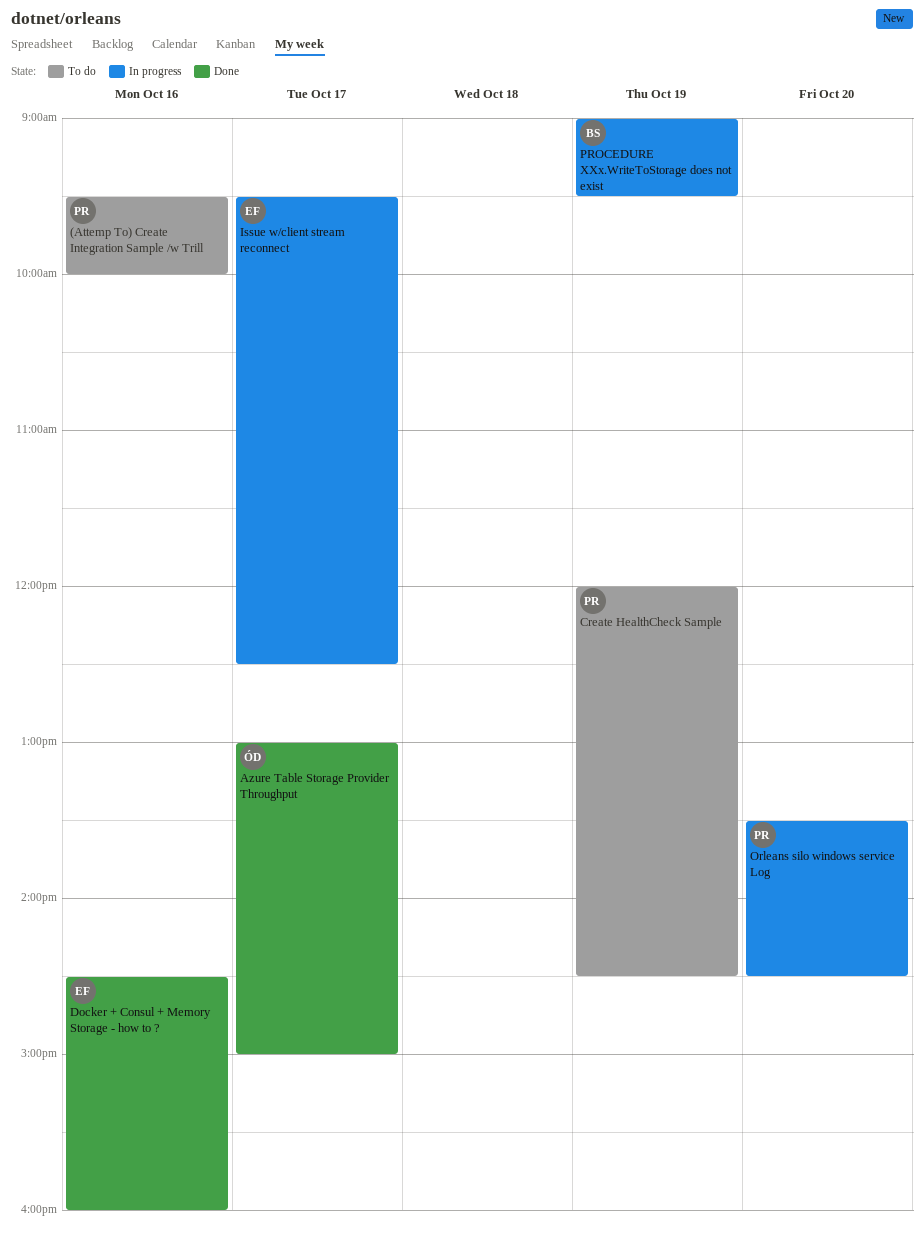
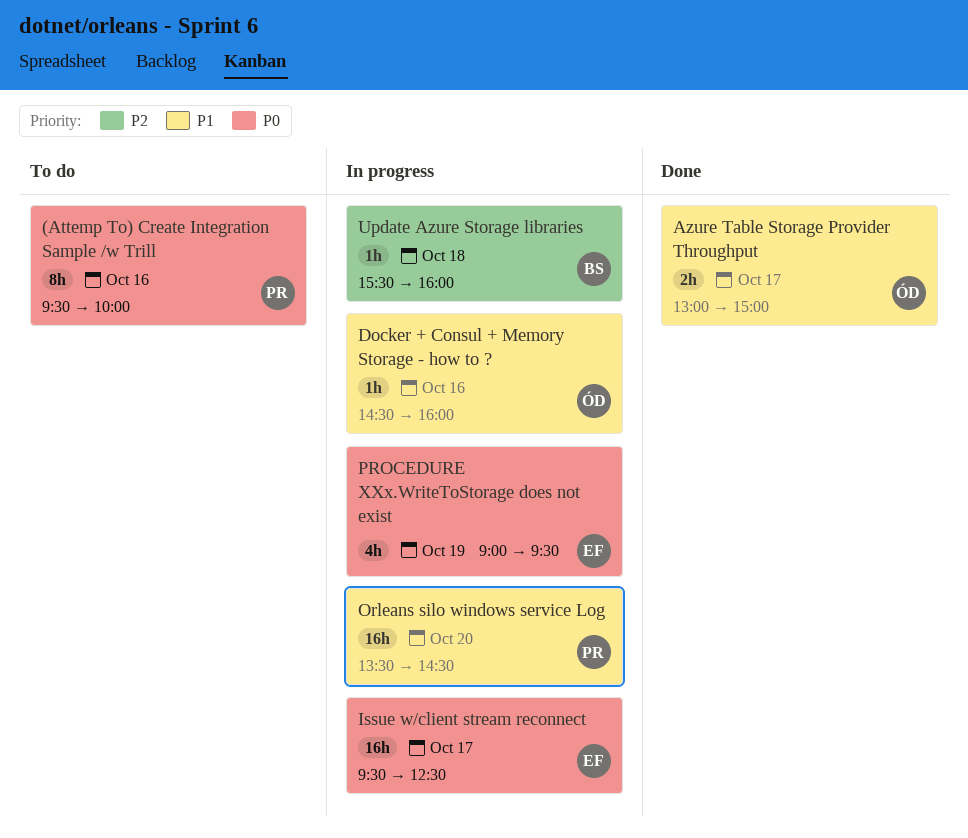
Create HealthCheck Sample: present -> none
Docker + Consul + Memory Storage - how to ?, status: Done -> In progress
Docker + Consul + Memory Storage - how to ?, owner: EF -> ÓD
PROCEDURE XXx.WriteToStorage does not exist, owner: BS -> EF
Update Azure Storage libraries: none -> present

